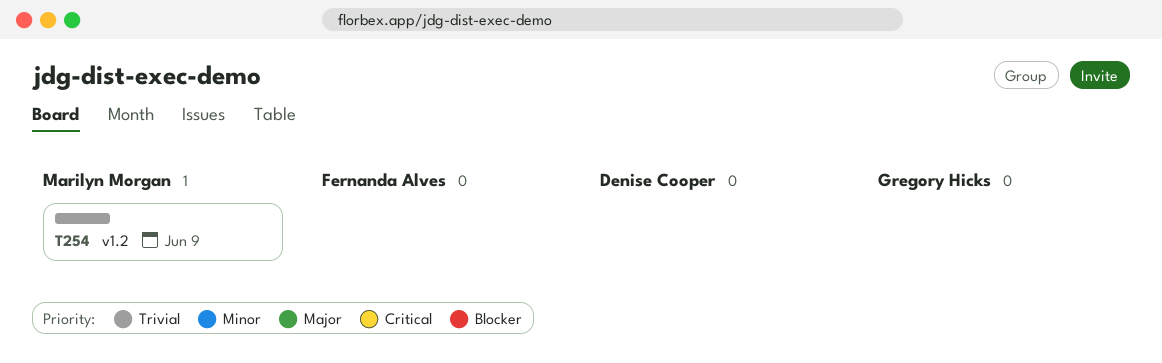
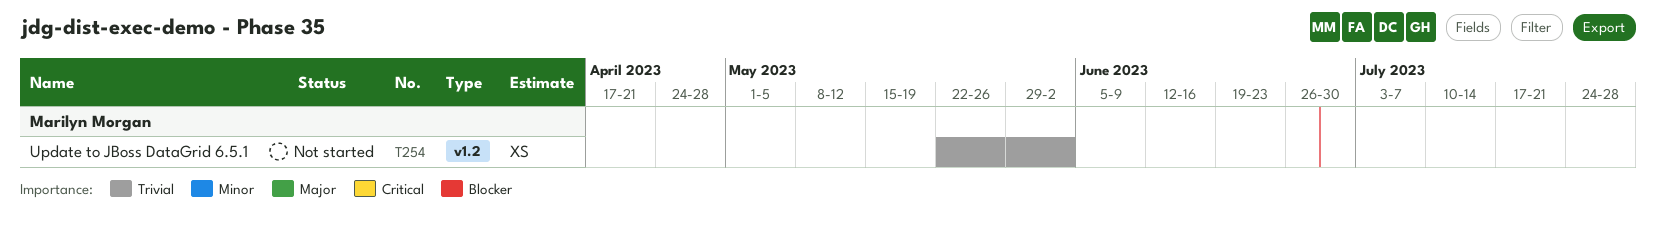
T254, due: Jun 9 -> Jun 2

